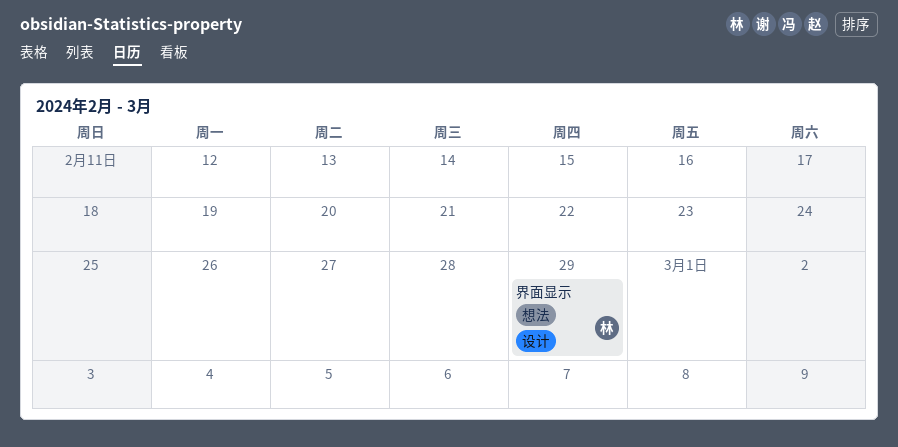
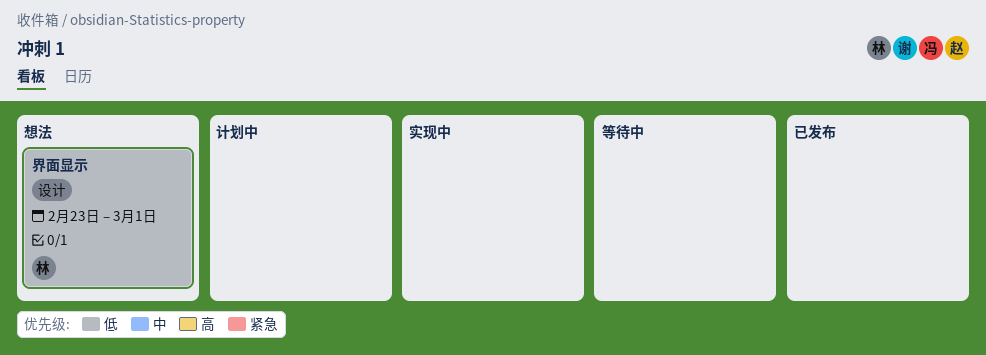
界面显示, due: Feb 29 -> Mar 1

